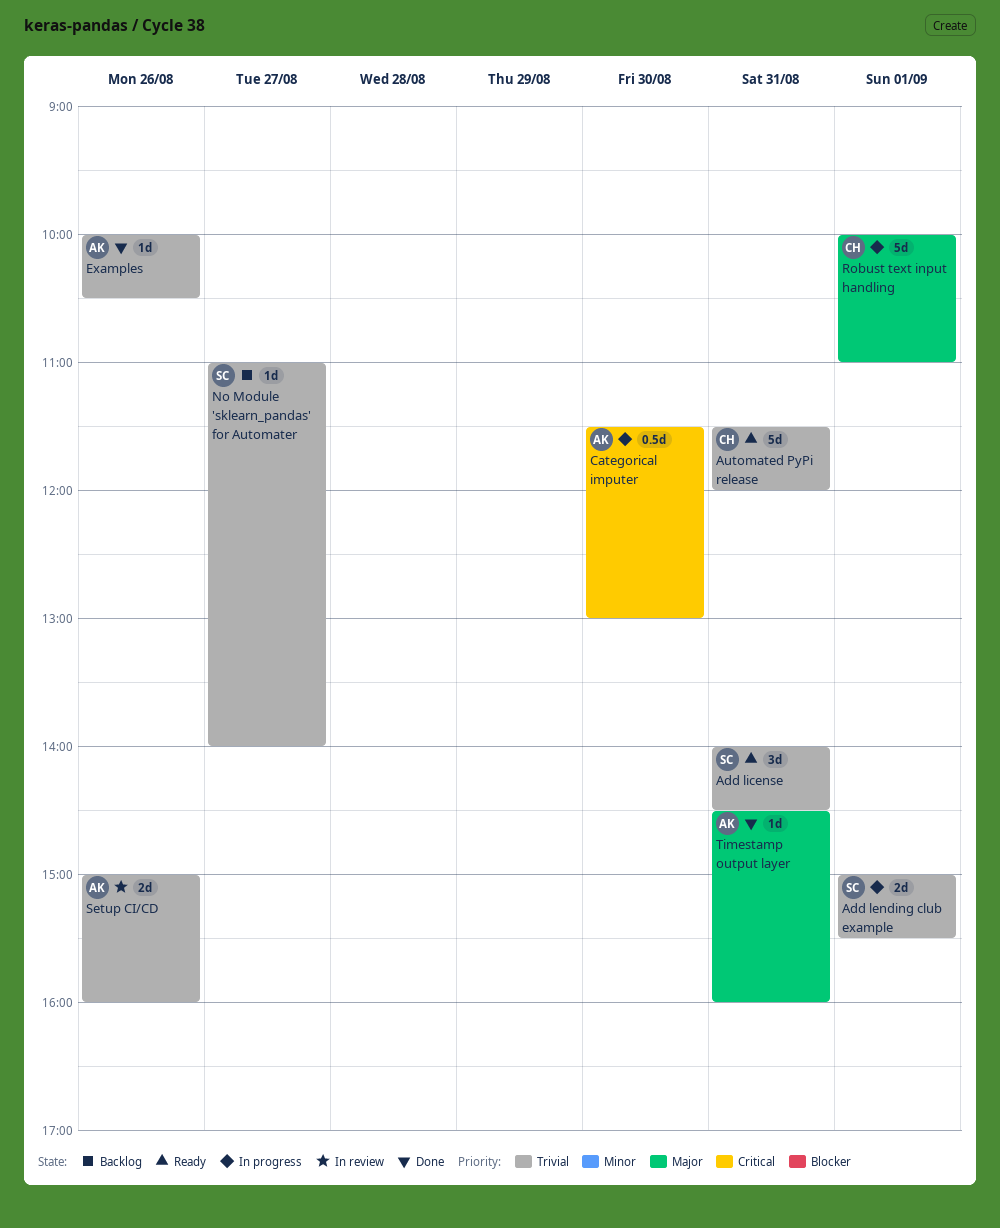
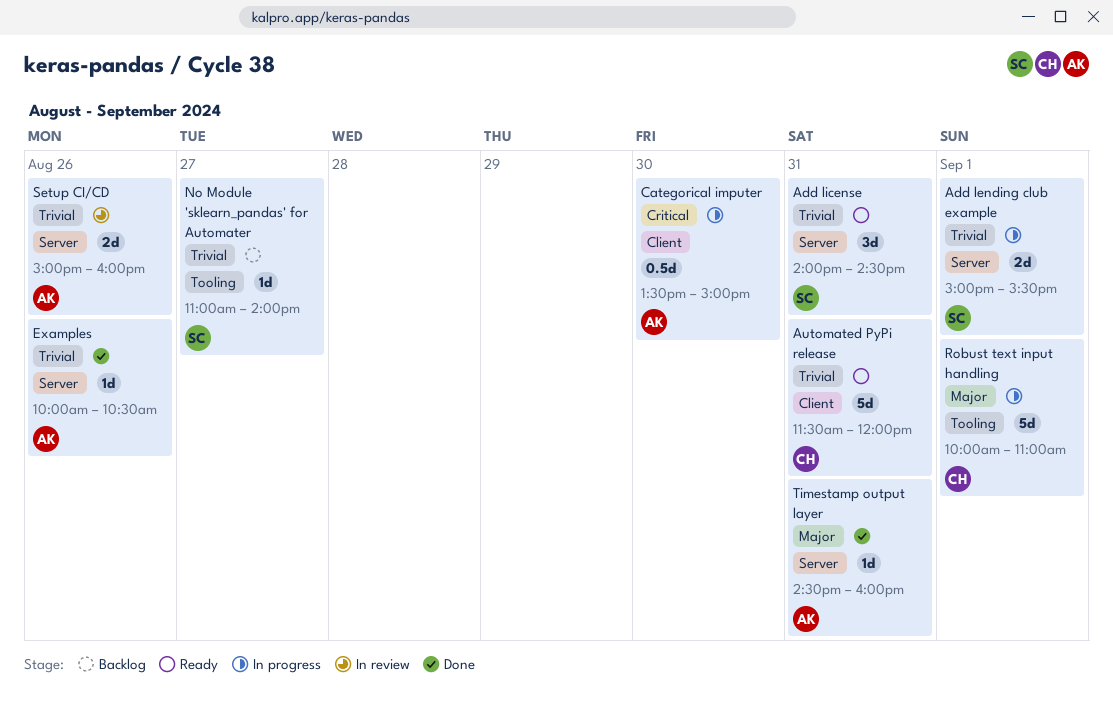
Categorical imputer, begins: 11:30 -> 13:30
Categorical imputer, ends: 13:00 -> 15:00

